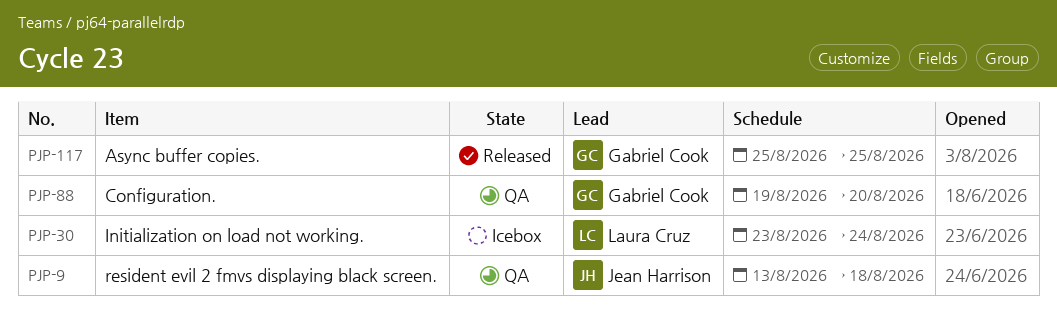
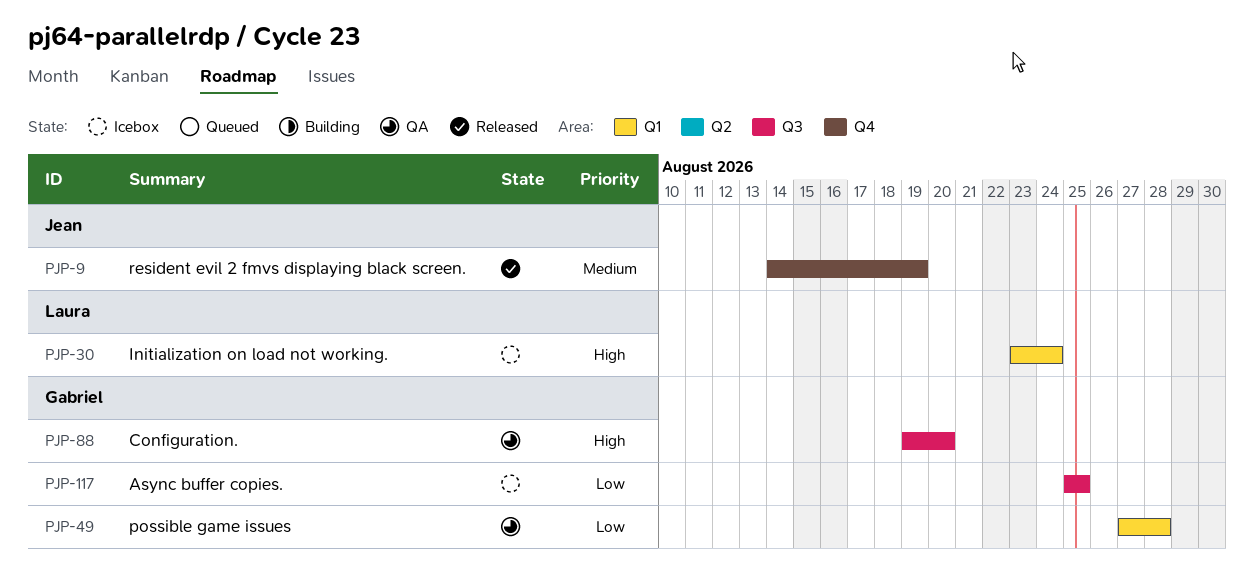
PJP-9, status: QA -> Released
PJP-9, start: Aug 13 -> Aug 14
PJP-9, due: Aug 18 -> Aug 19
PJP-49: none -> present
PJP-117, status: Released -> Icebox

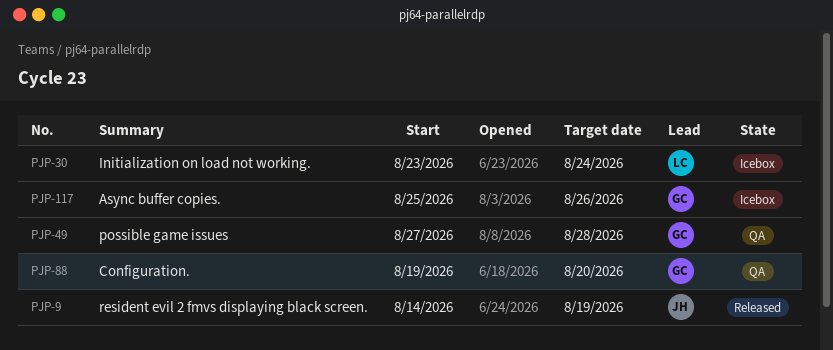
PJP-117, due: Aug 25 -> Aug 26

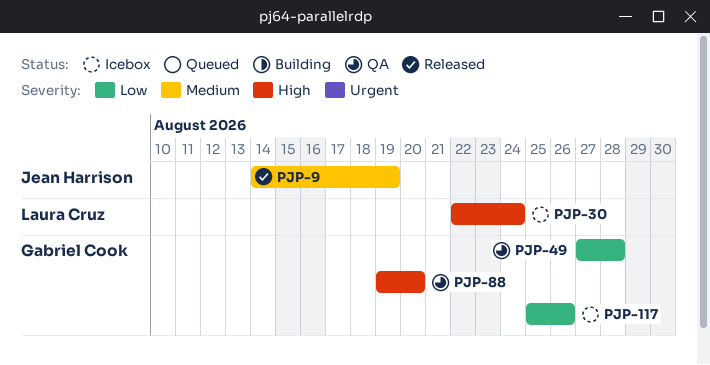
PJP-30, start: Aug 23 -> Aug 22

